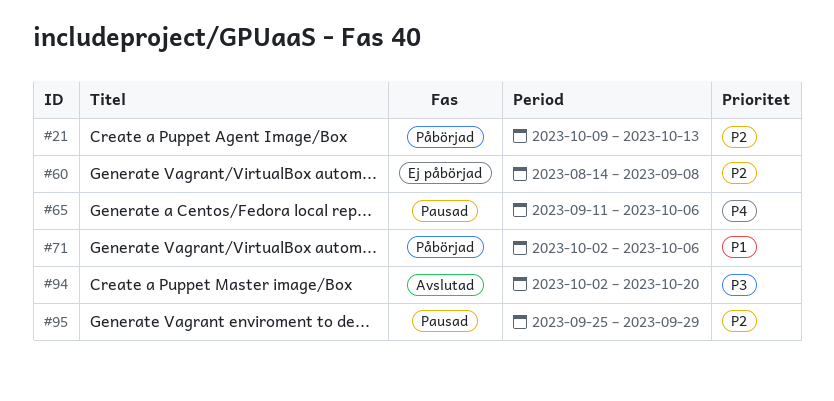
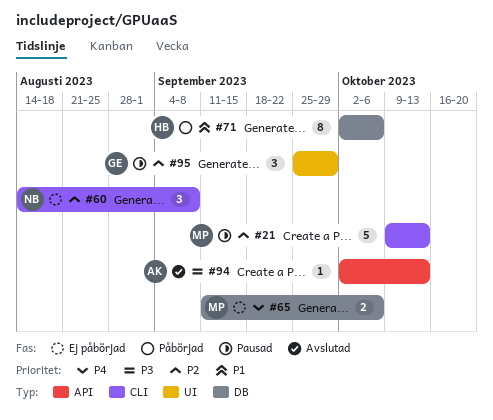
#21, status: Påbörjad -> Pausad
#65, status: Pausad -> Ej påbörjad
#94, due: Oct 20 -> Oct 13

